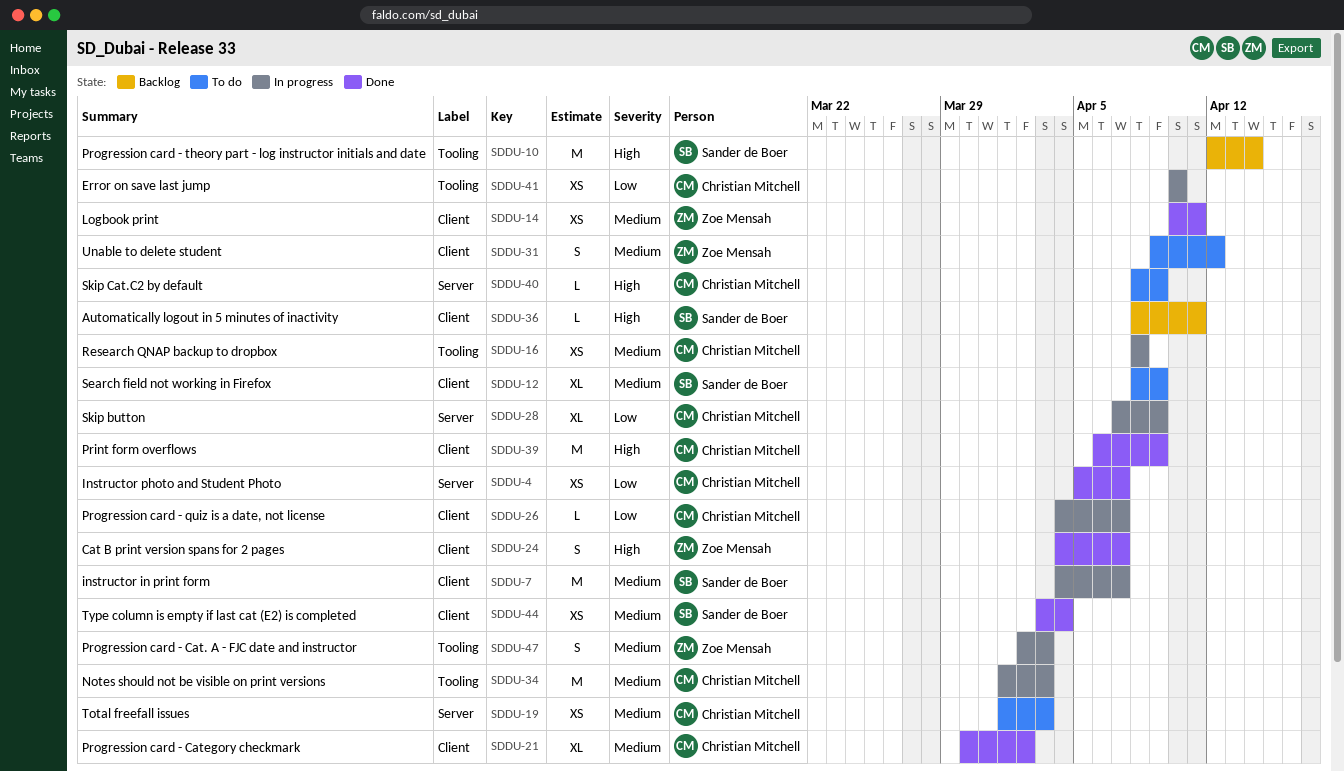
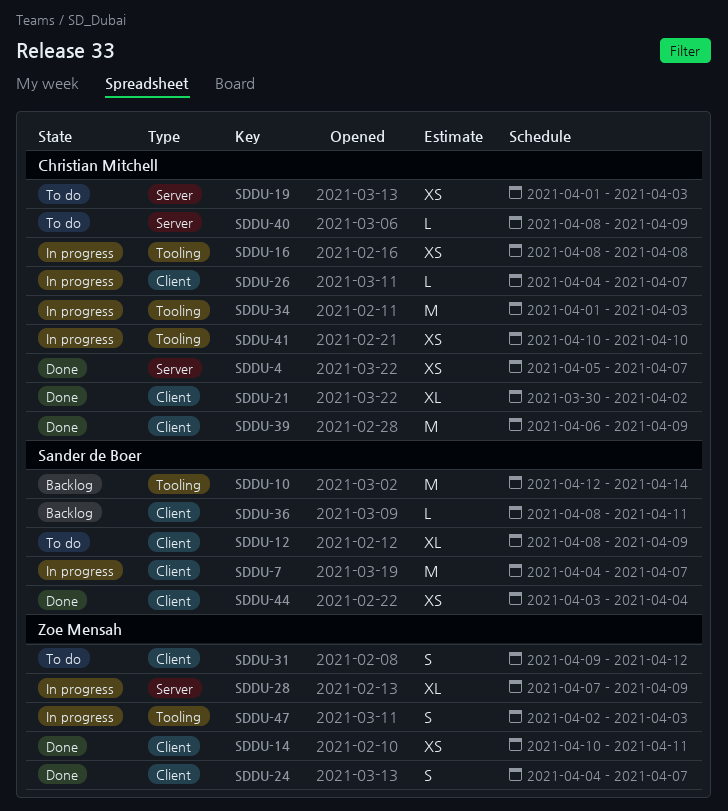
SDDU-28, owner: Christian Mitchell -> Zoe Mensah

